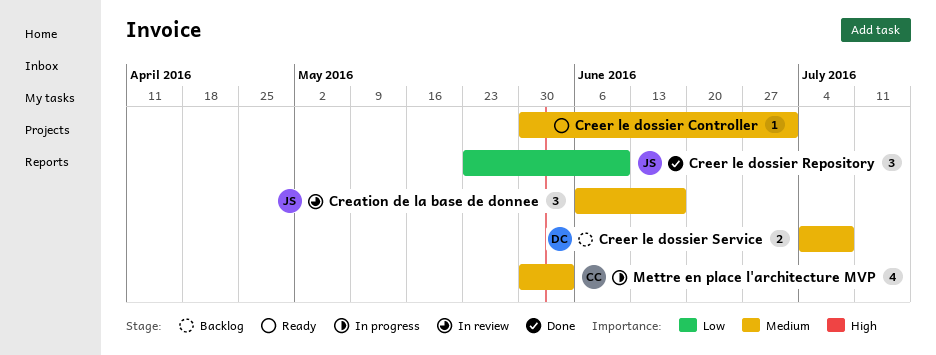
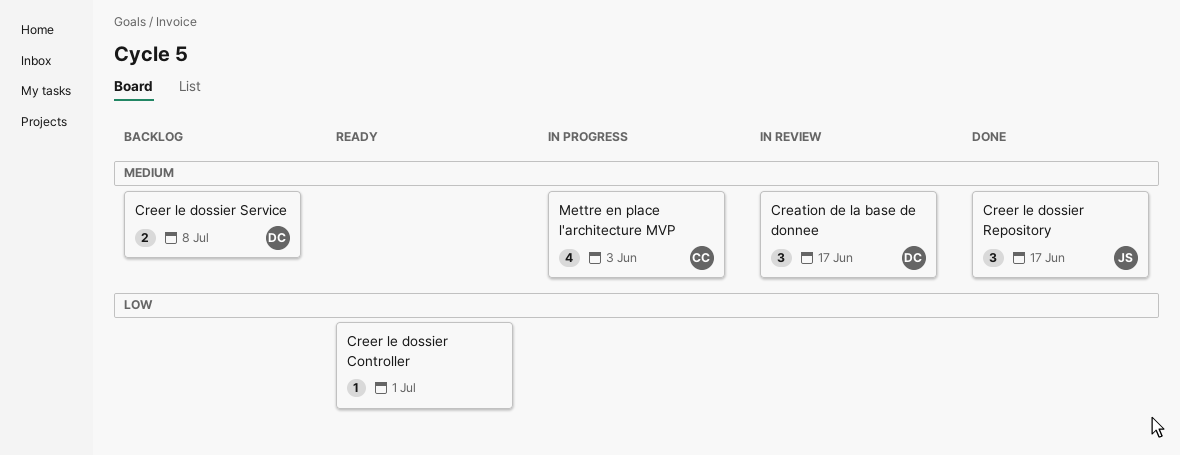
Creation de la base de donnee, owner: JS -> DC
Creer le dossier Controller, priority: Medium -> Low
Creer le dossier Repository, priority: Low -> Medium
Creer le dossier Repository, due: Jun 10 -> Jun 17

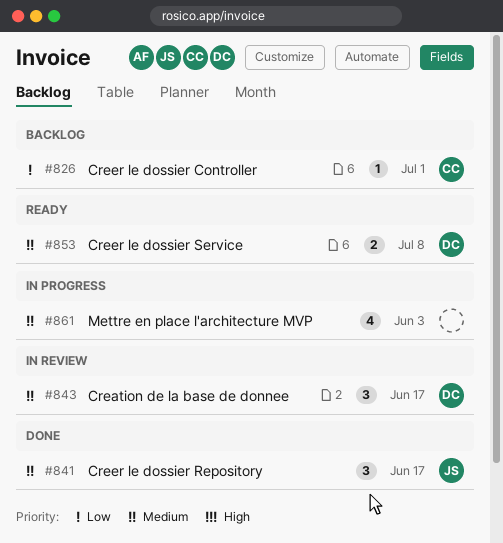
Creer le dossier Controller, status: Ready -> Backlog
Creer le dossier Controller, owner: none -> CC
Creer le dossier Service, status: Backlog -> Ready
Mettre en place l'architecture MVP, owner: CC -> none

